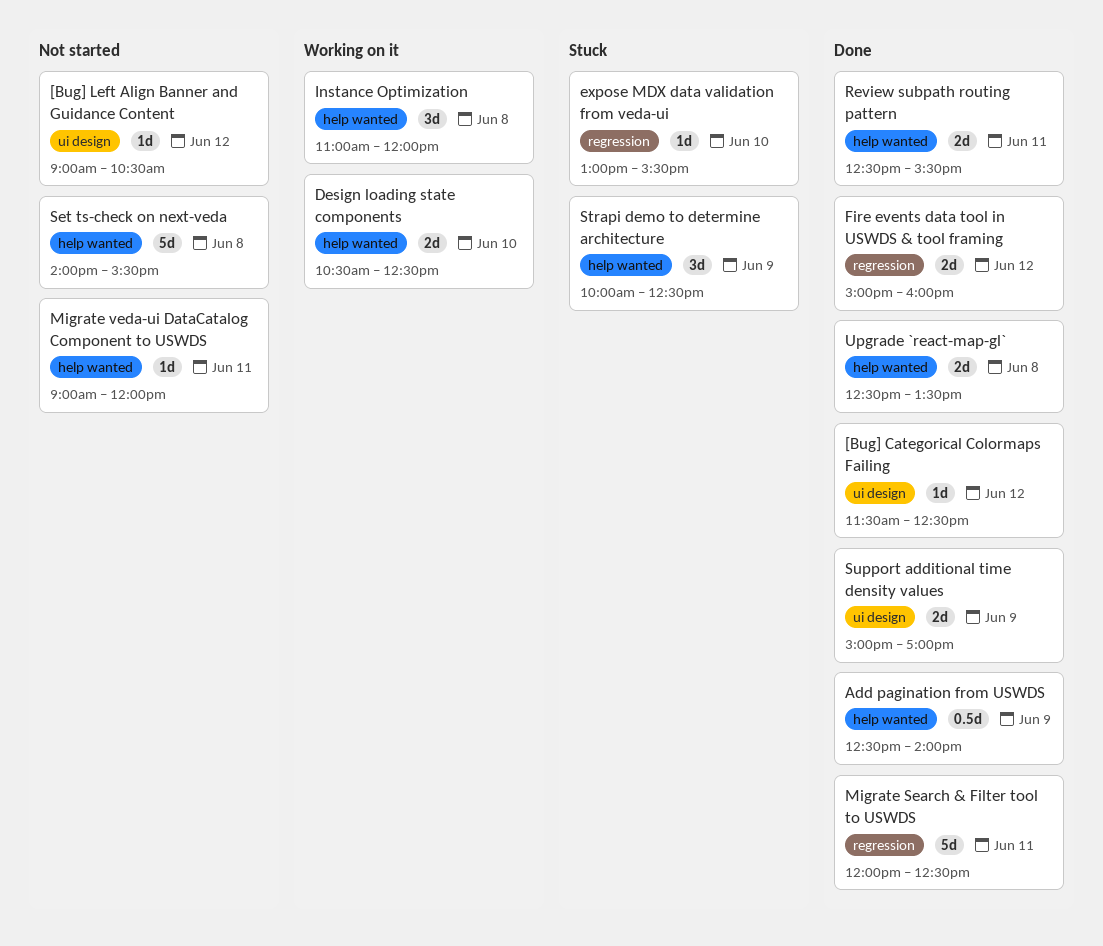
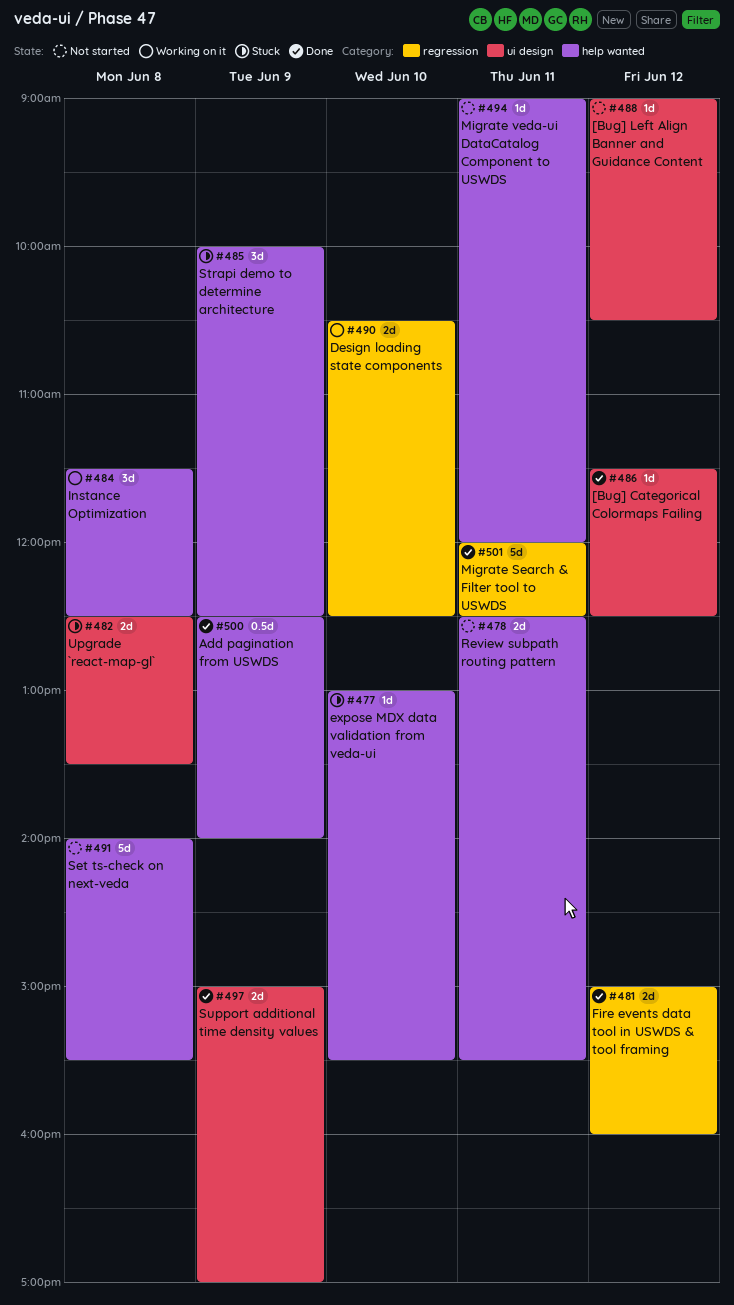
Design loading state components, label: help wanted -> regression
expose MDX data validation from veda-ui, label: regression -> help wanted
Instance Optimization, begins: 11:00 -> 11:30
Instance Optimization, ends: 12:00 -> 12:30
Review subpath routing pattern, status: Done -> Not started
Upgrade `react-map-gl`, status: Done -> Stuck
Upgrade `react-map-gl`, label: help wanted -> ui design

